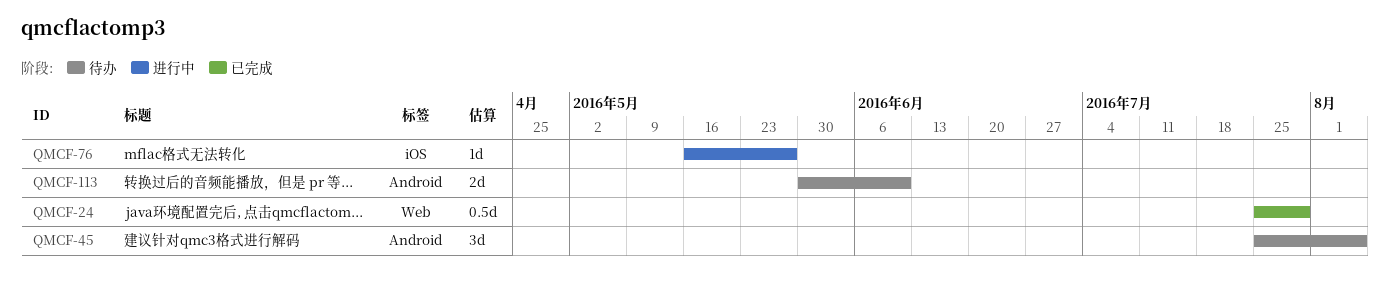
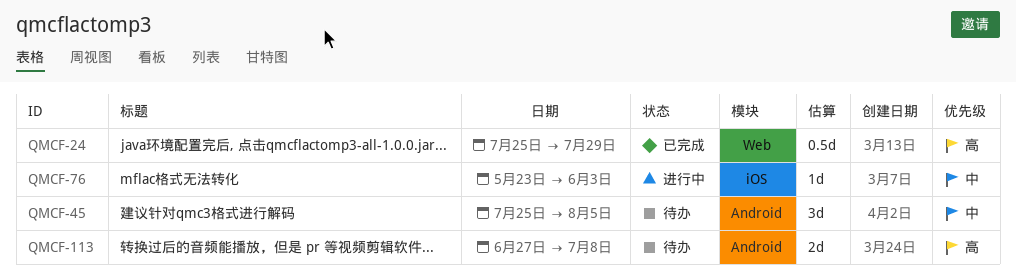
QMCF-76, start: May 16 -> May 23
QMCF-76, due: May 27 -> Jun 3
QMCF-113, start: May 30 -> Jun 27
QMCF-113, due: Jun 10 -> Jul 8

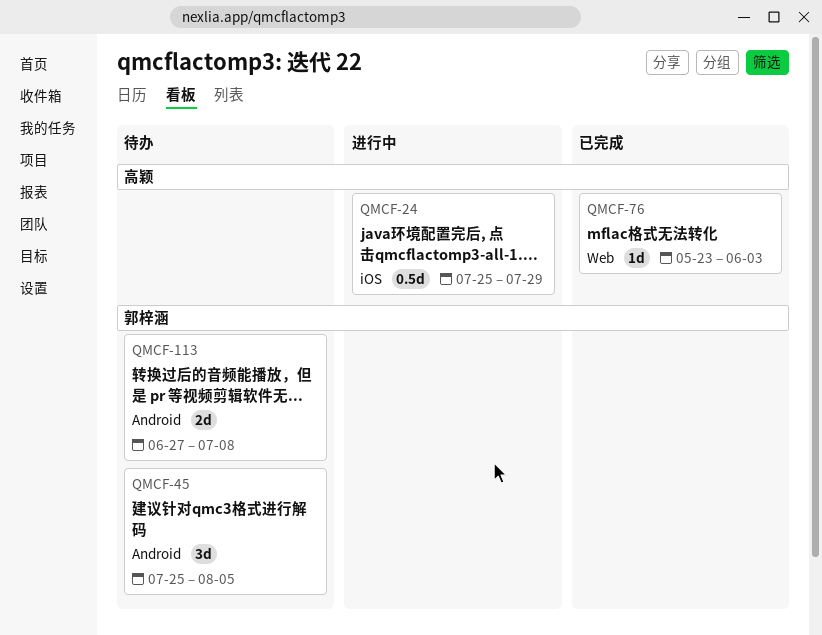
QMCF-24, status: 已完成 -> 进行中
QMCF-24, label: Web -> iOS
QMCF-76, status: 进行中 -> 已完成
QMCF-76, label: iOS -> Web

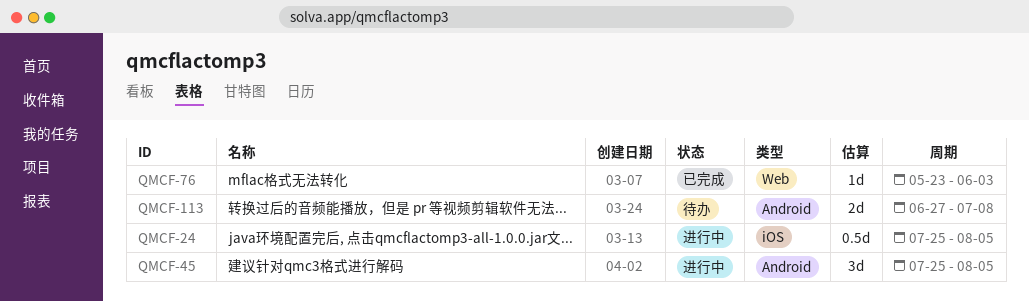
QMCF-24, due: Jul 29 -> Aug 5
QMCF-45, status: 待办 -> 进行中

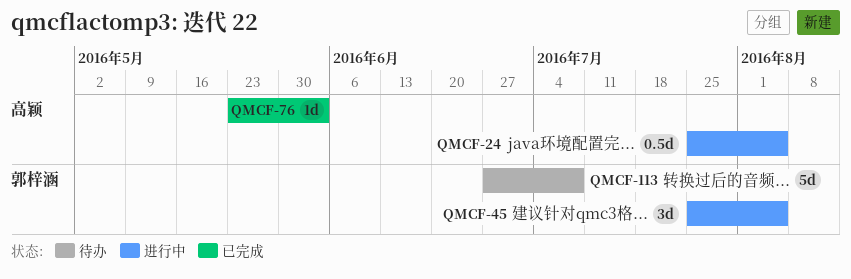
QMCF-113, estimate: 2d -> 5d

